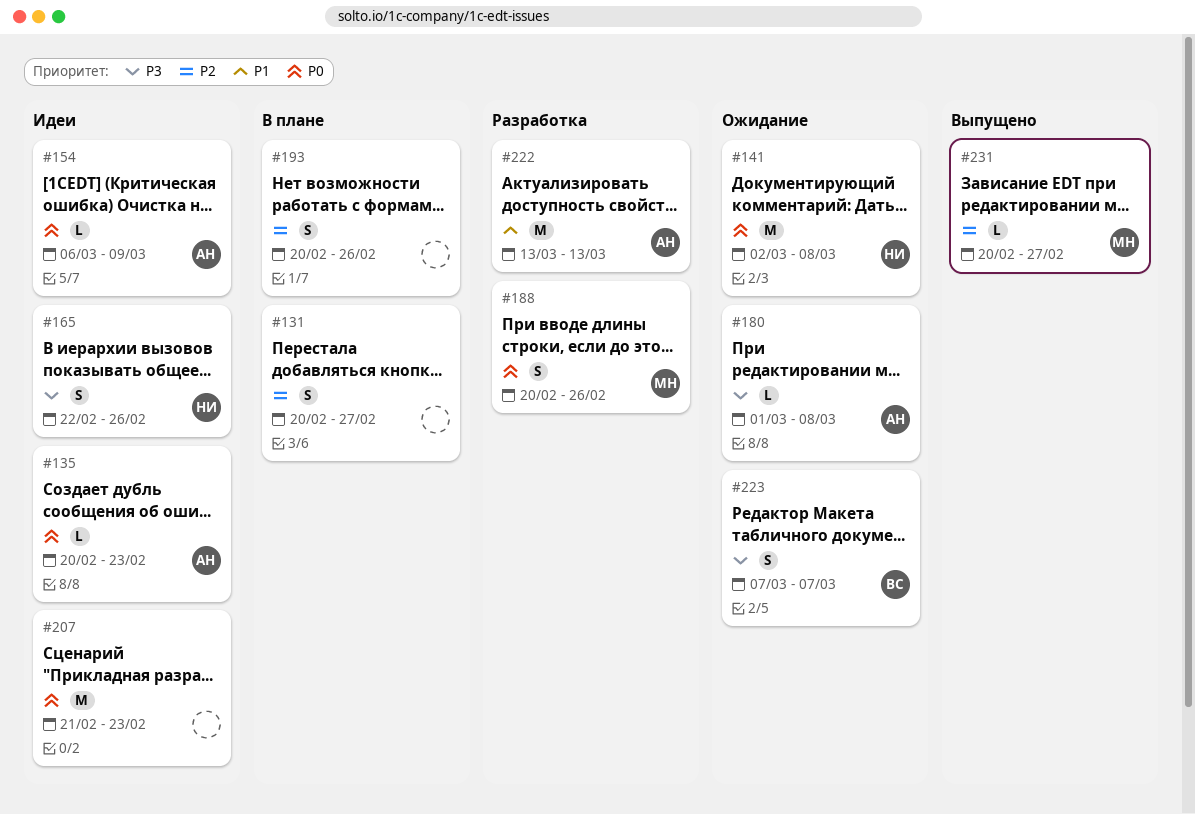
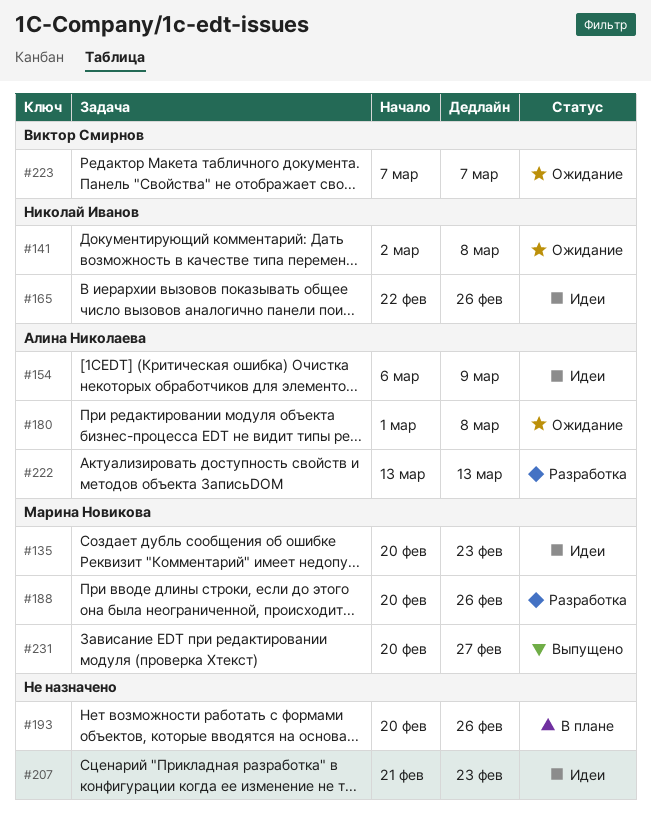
#131: present -> none
#135, owner: Алина Николаева -> Марина Новикова

